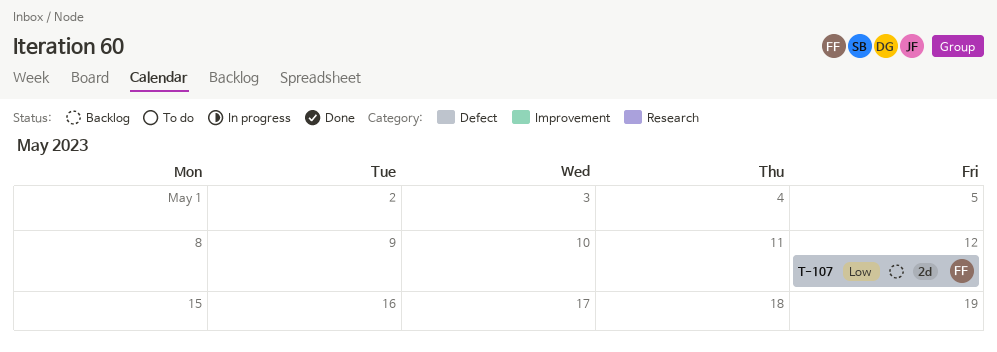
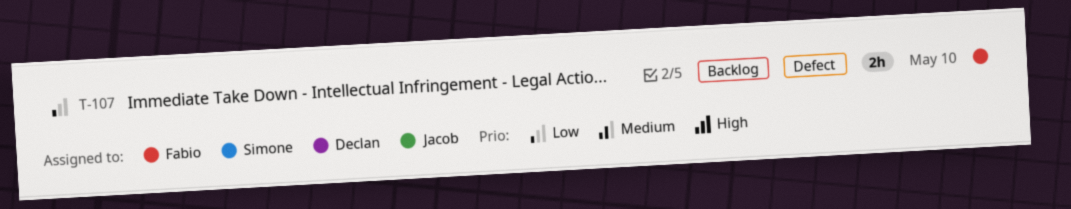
T-107, estimate: 2d -> 2h
T-107, due: May 12 -> May 10

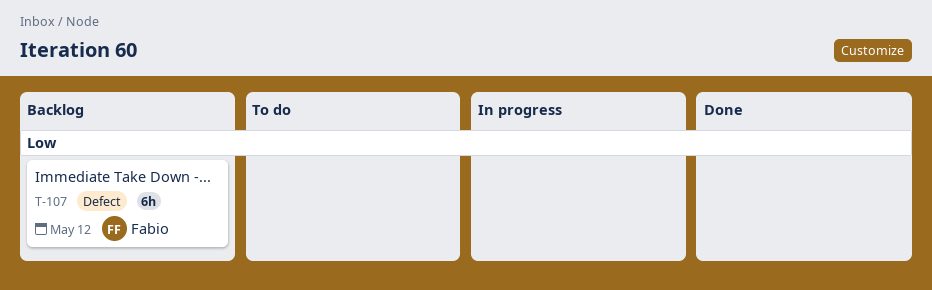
T-107, estimate: 2h -> 6h
T-107, due: May 10 -> May 12

